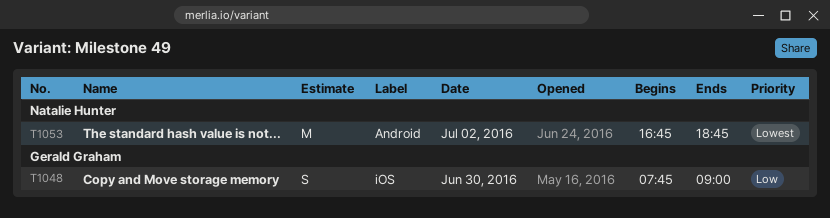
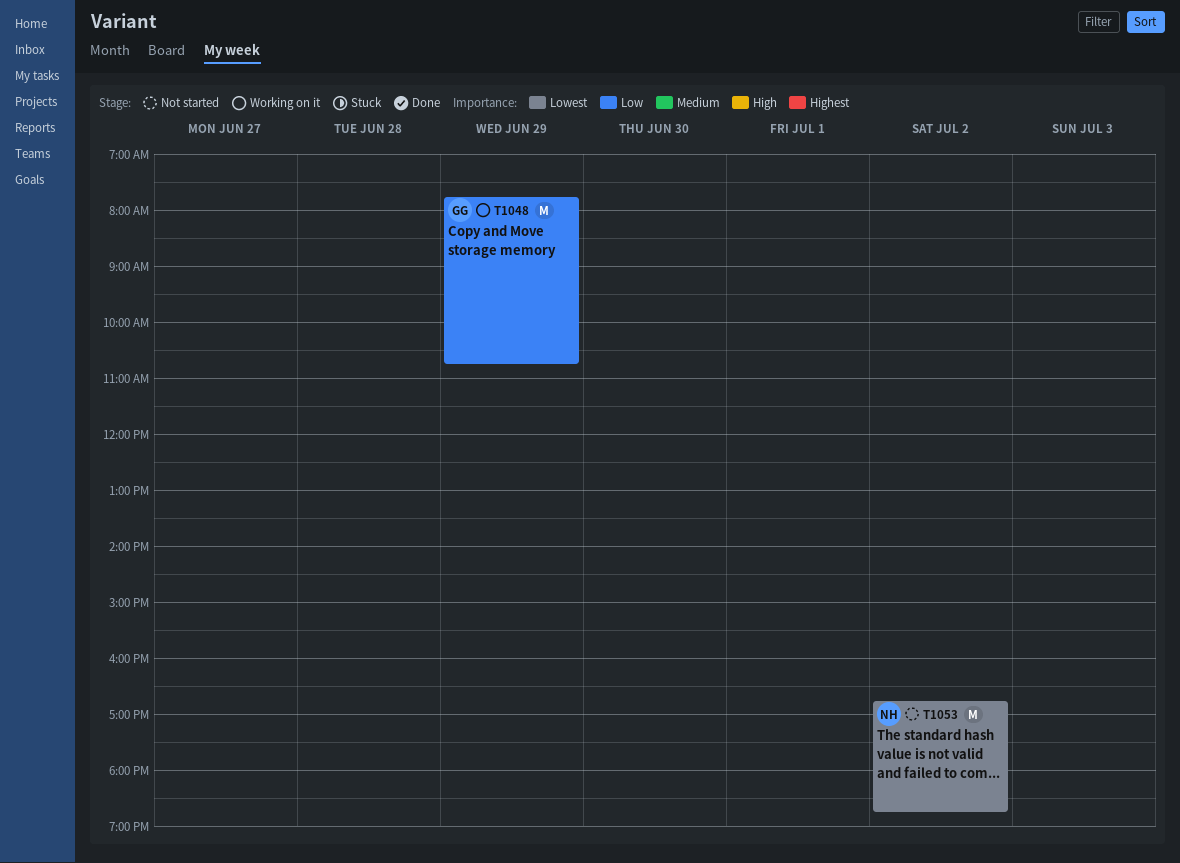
T1048, estimate: S -> M
T1048, day: Jun 30 -> Jun 29
T1048, ends: 09:00 -> 10:45

